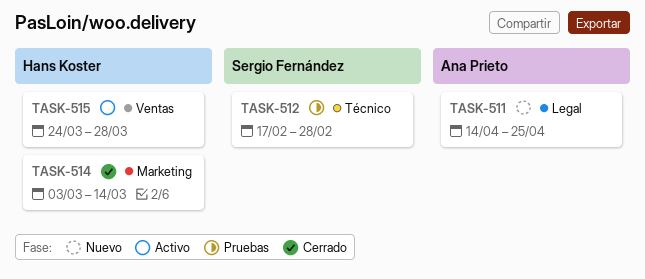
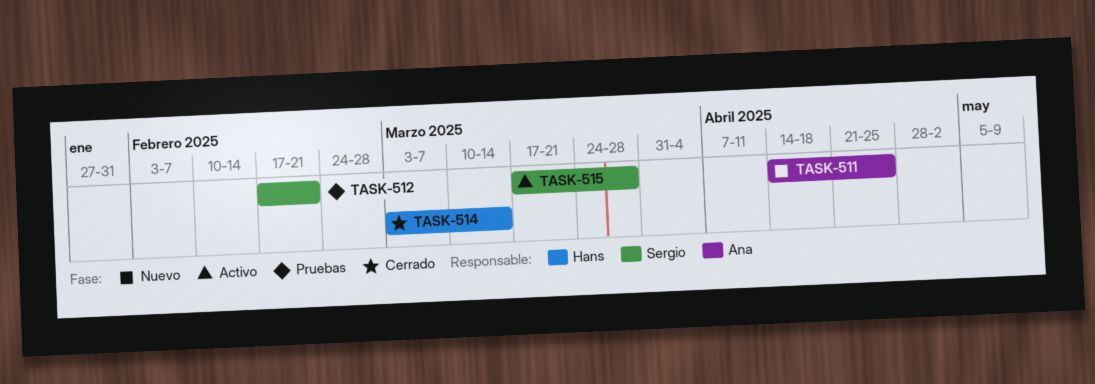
TASK-512, due: Feb 28 -> Feb 21
TASK-515, owner: Hans Koster -> Sergio Fernández
TASK-515, start: Mar 24 -> Mar 17

